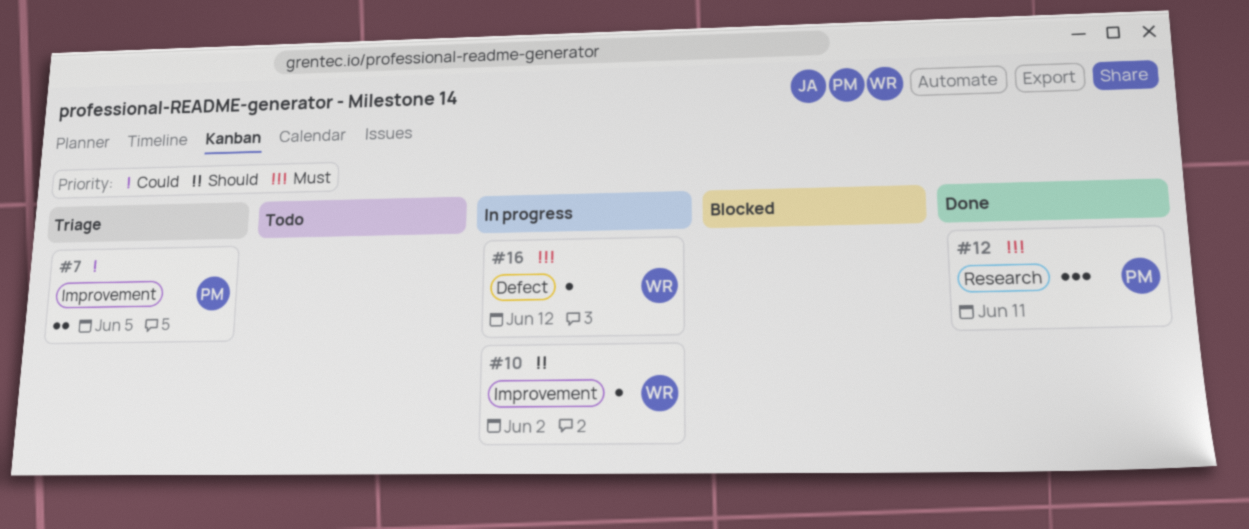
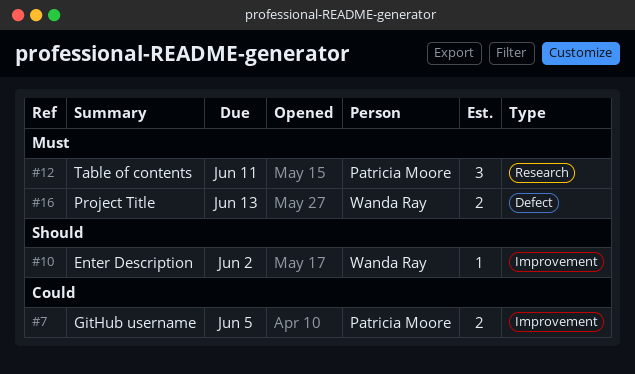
#16, estimate: 1 -> 2
#16, due: Jun 12 -> Jun 13

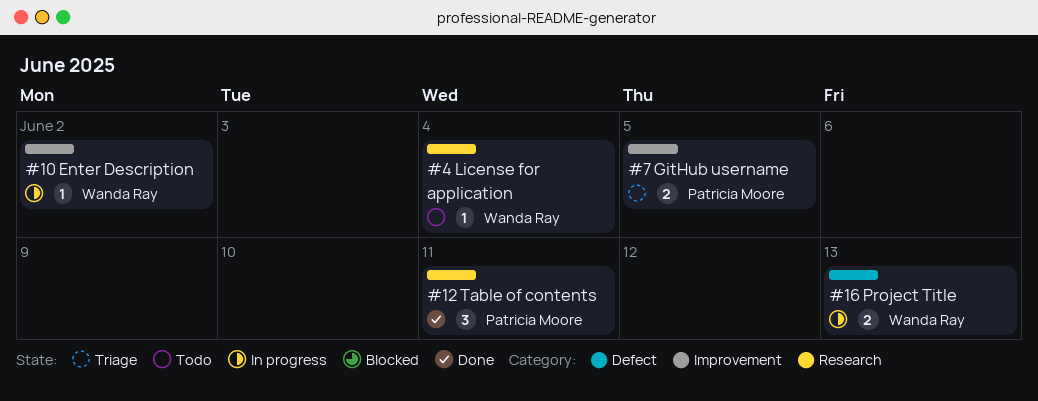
#4: none -> present

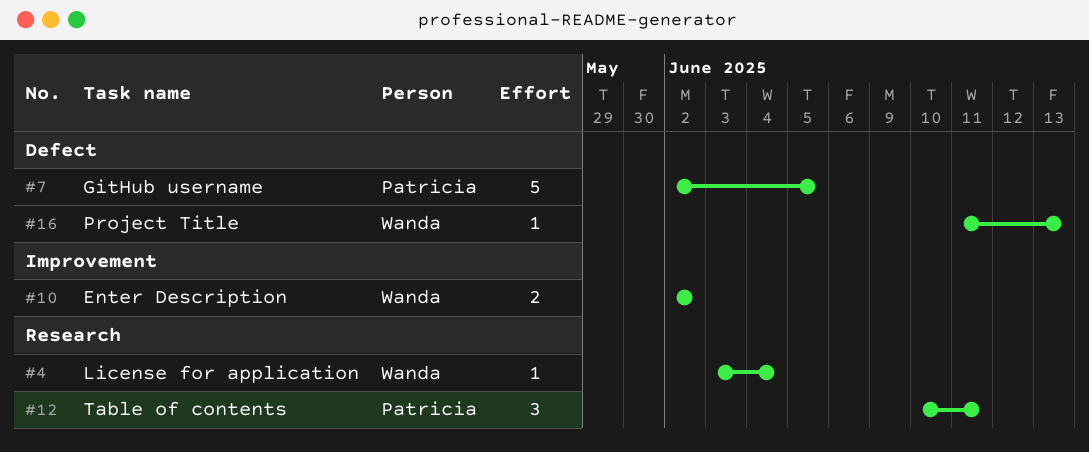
#7, label: Improvement -> Defect
#7, estimate: 2 -> 5
#10, estimate: 1 -> 2
#16, estimate: 2 -> 1

